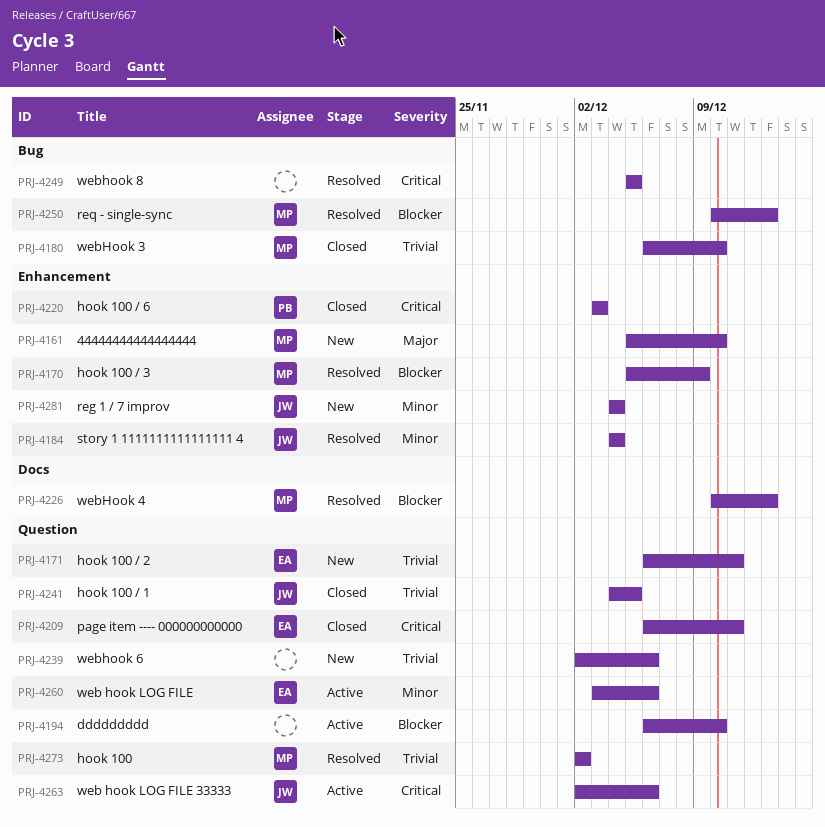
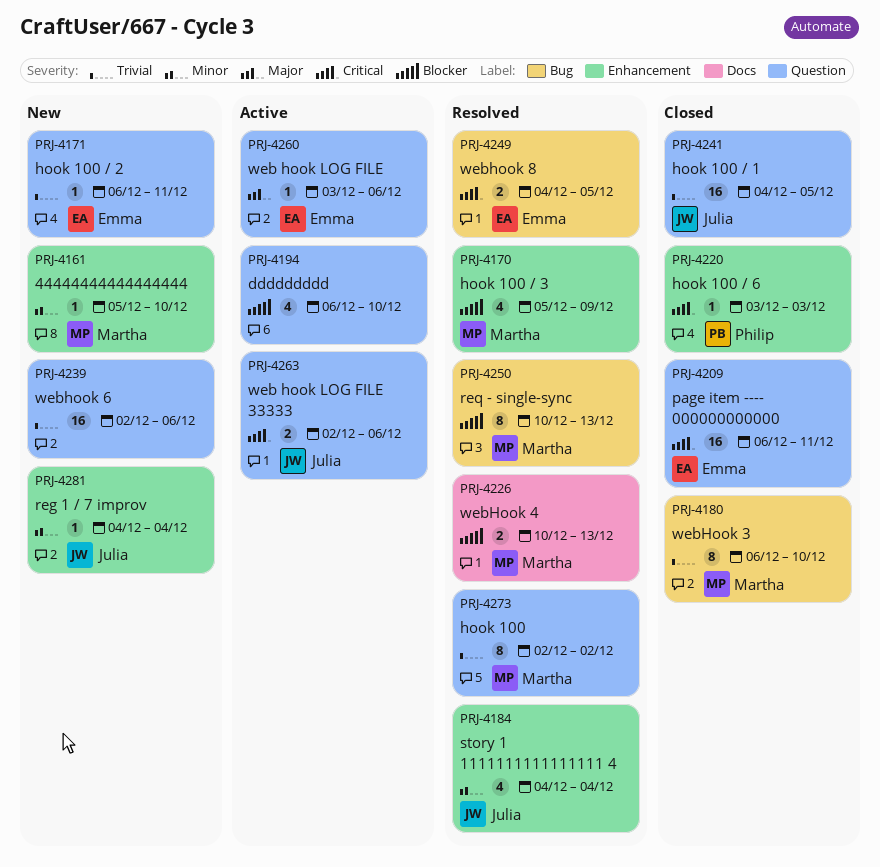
PRJ-4161, priority: Major -> Minor
PRJ-4249, owner: none -> Emma
PRJ-4249, start: Dec 5 -> Dec 4
PRJ-4260, priority: Minor -> Major

